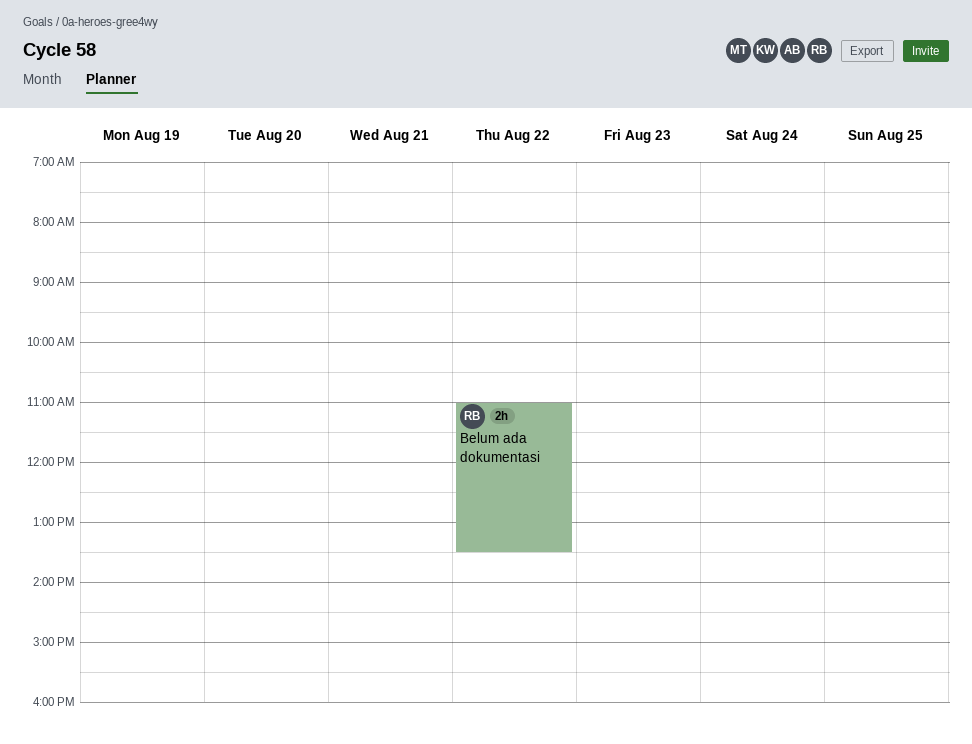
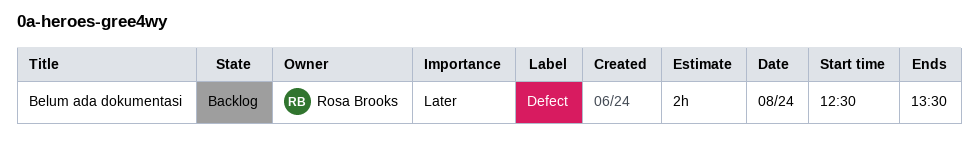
Belum ada dokumentasi, day: Aug 22 -> Aug 24
Belum ada dokumentasi, begins: 11:00 -> 12:30

